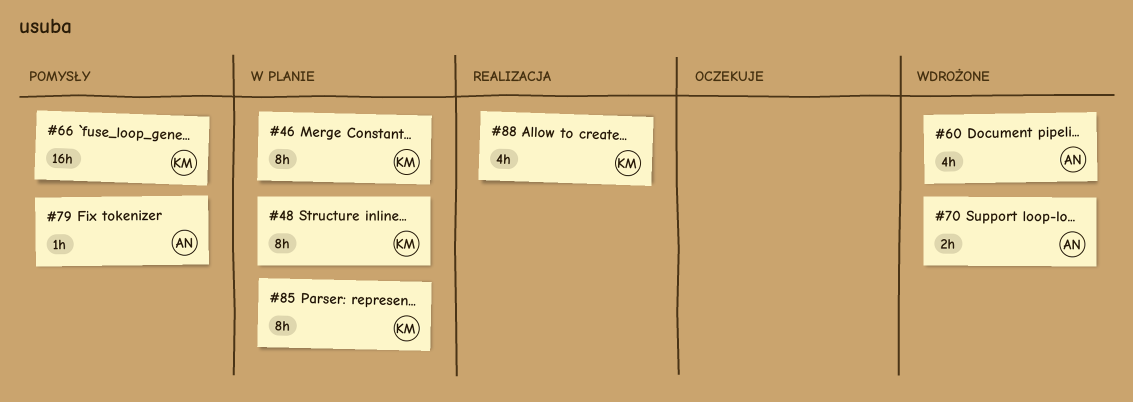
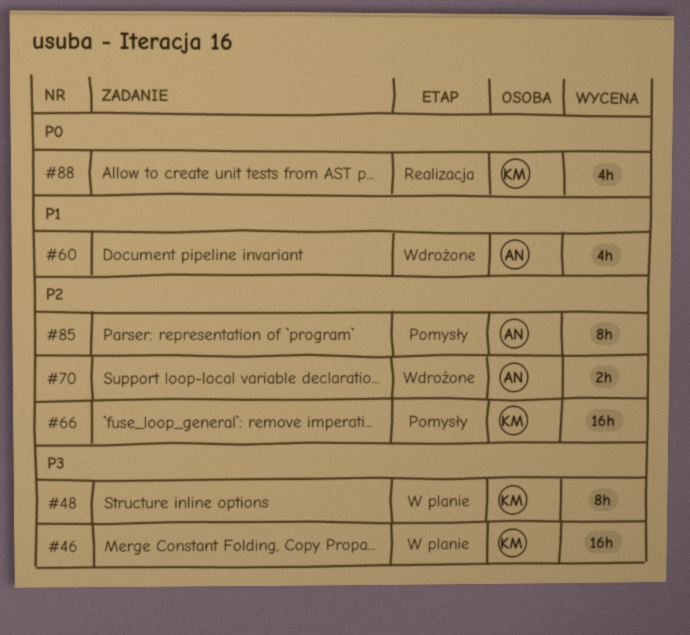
#46, estimate: 8h -> 16h
#79: present -> none
#85, status: W planie -> Pomysły
#85, owner: KM -> AN

